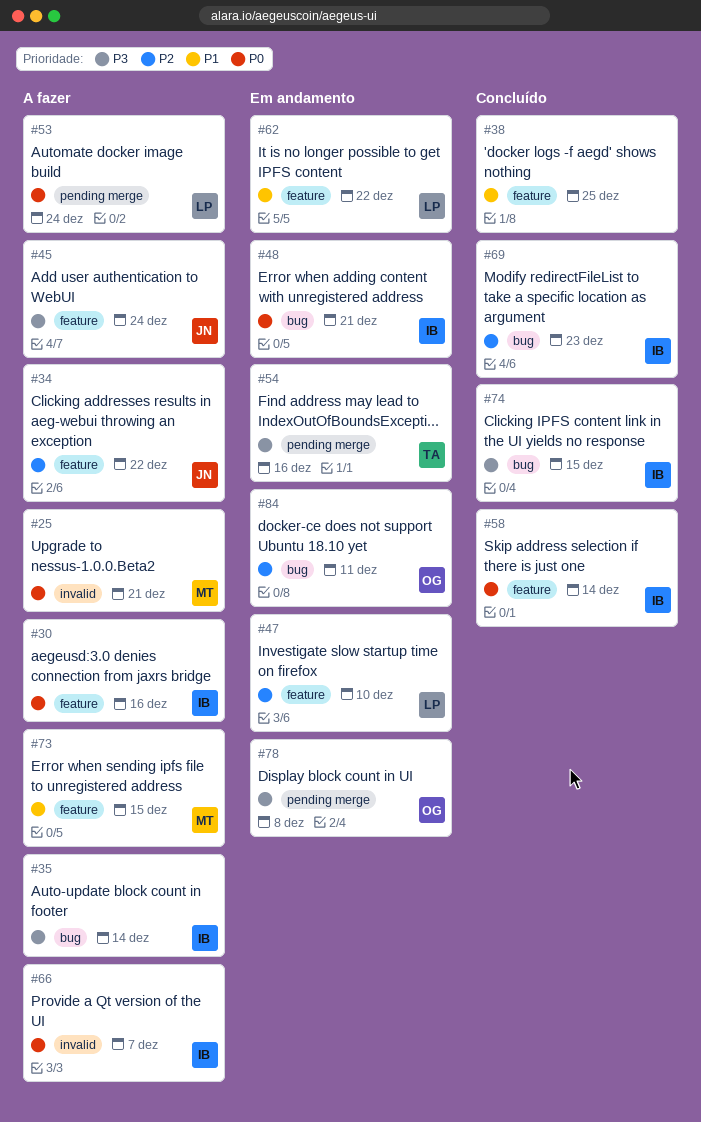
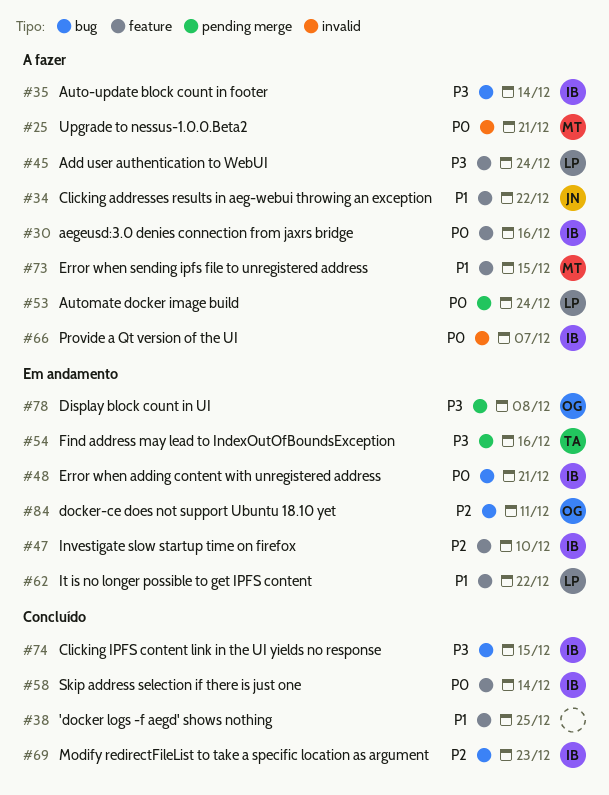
#34, priority: P2 -> P1
#45, owner: JN -> LP
#47, owner: LP -> IB

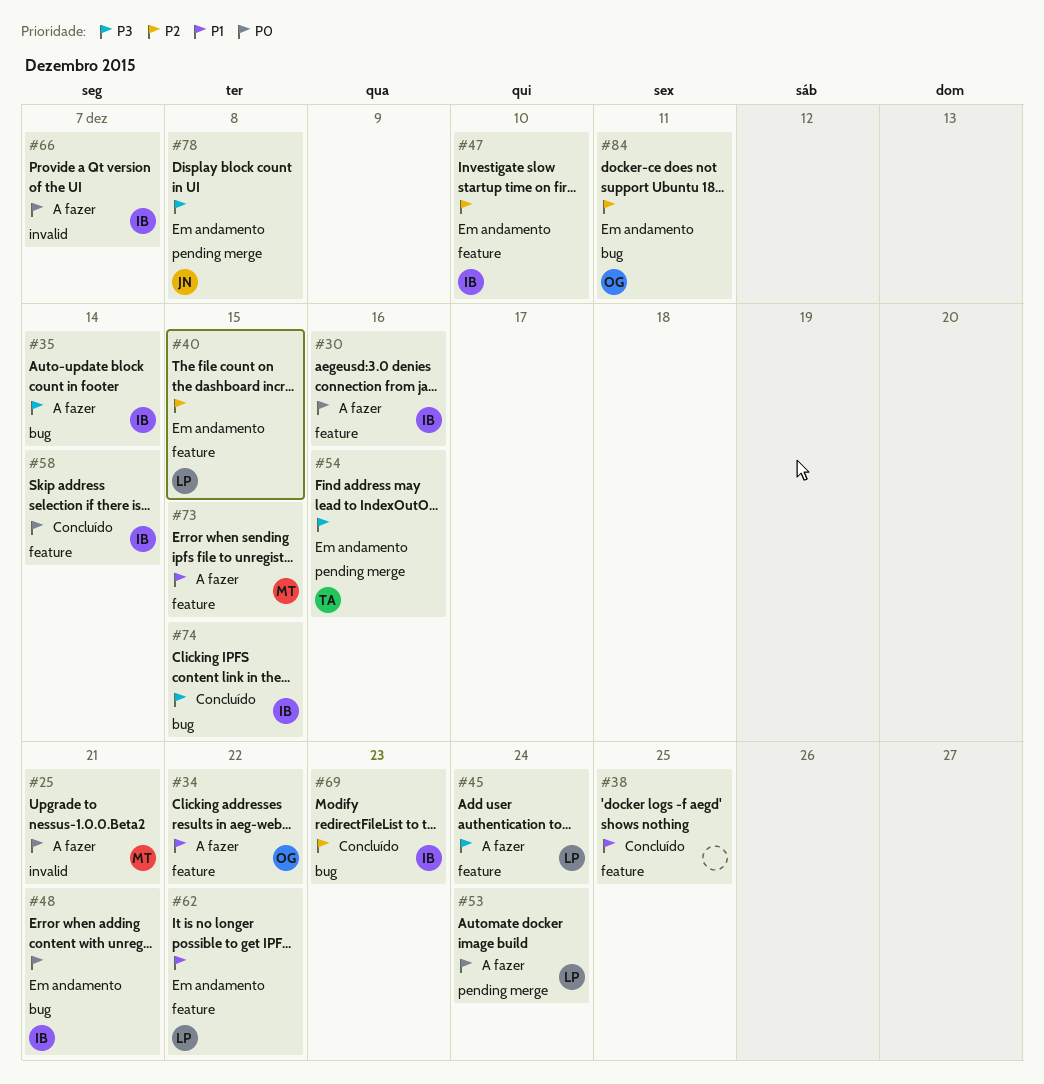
#34, owner: JN -> OG
#40: none -> present
#78, owner: OG -> JN

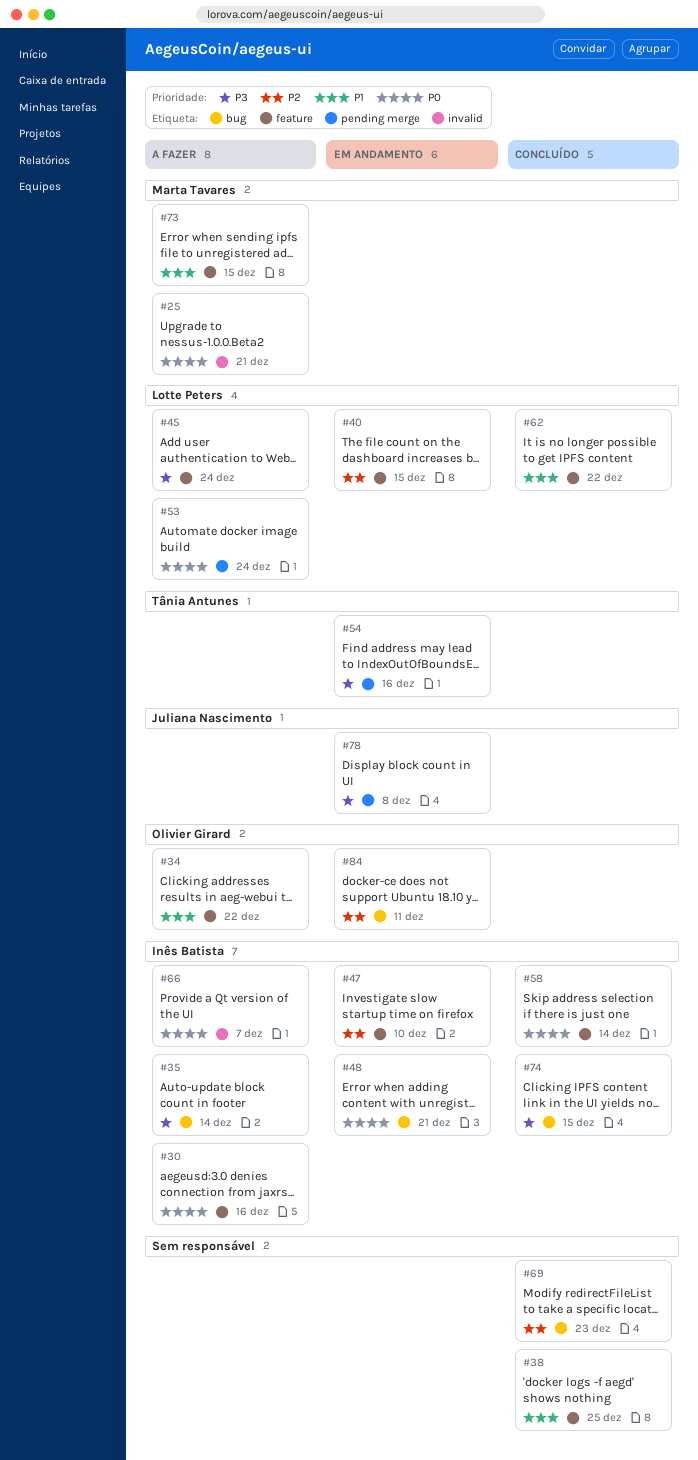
#62, status: Em andamento -> Concluído
#69, owner: Inês Batista -> none

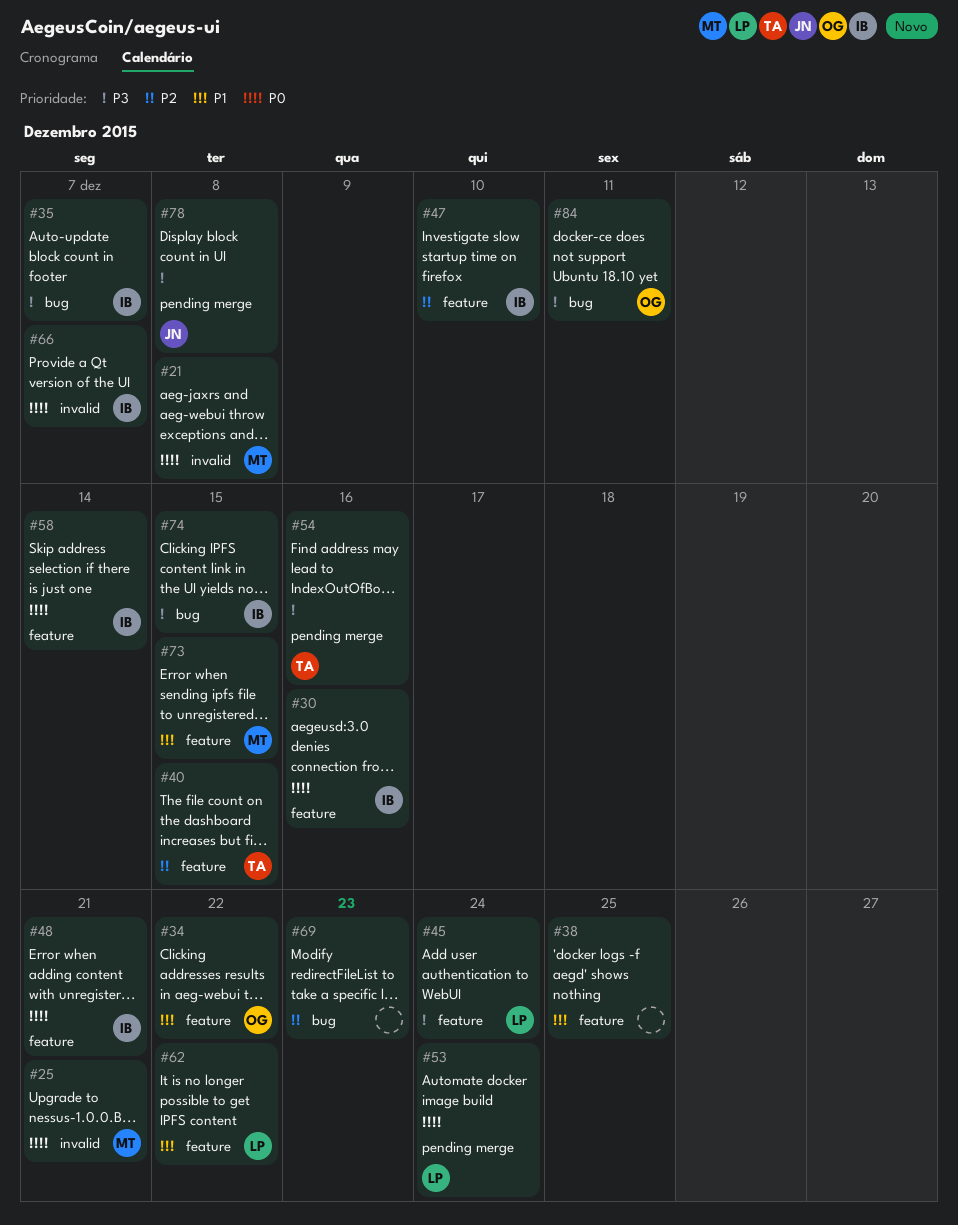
#21: none -> present
#35, due: Dec 14 -> Dec 7
#40, owner: Lotte Peters -> Tânia Antunes
#48, label: bug -> feature
#84, priority: P2 -> P3

